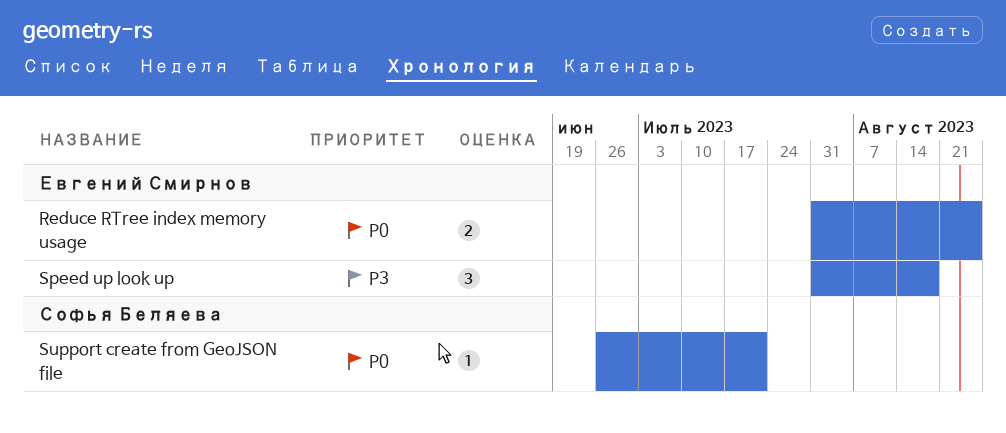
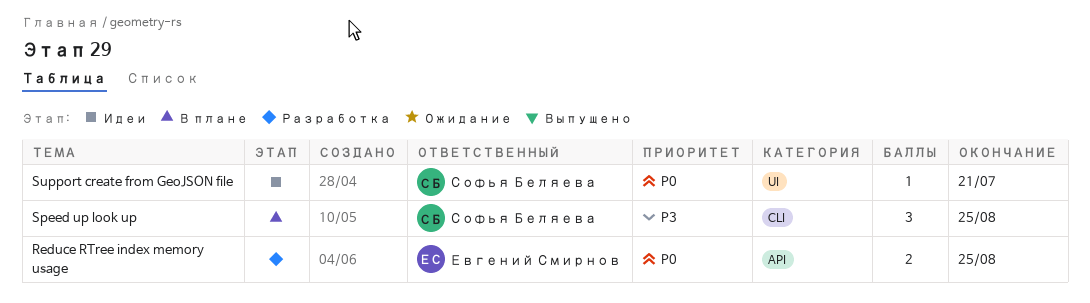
Speed up look up, owner: Евгений Смирнов -> Софья Беляева
Speed up look up, due: Aug 18 -> Aug 25

